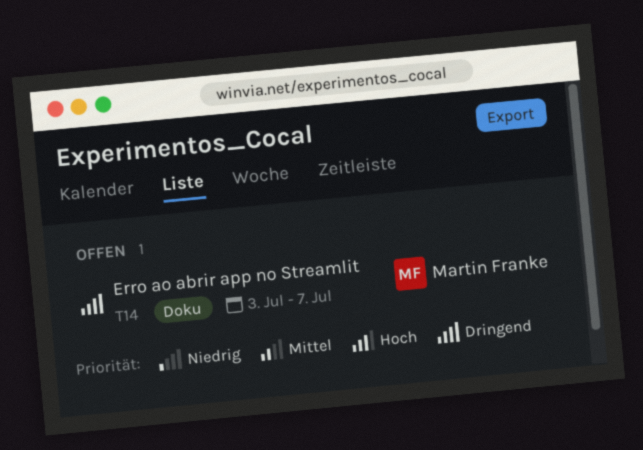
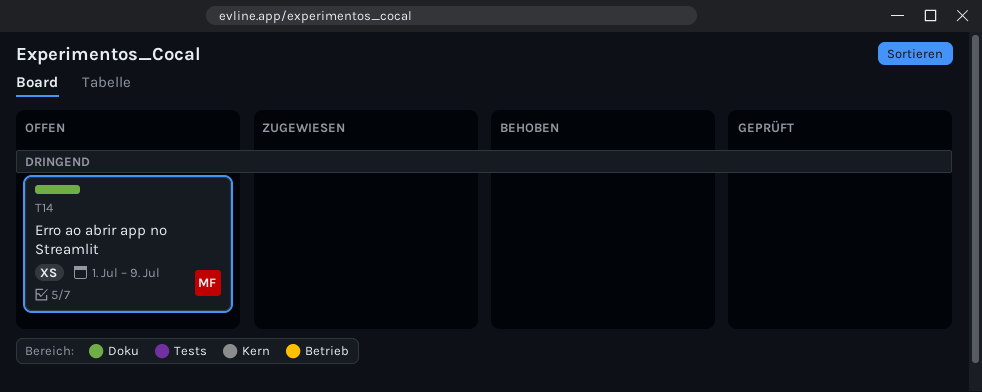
T14, start: Jul 3 -> Jul 1
T14, due: Jul 7 -> Jul 9

